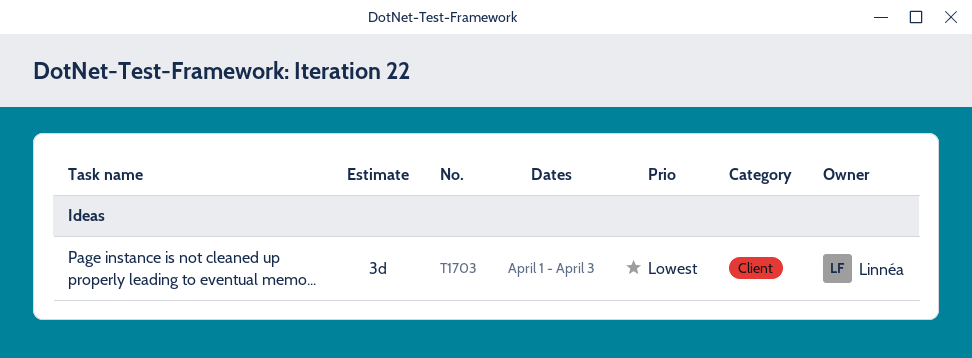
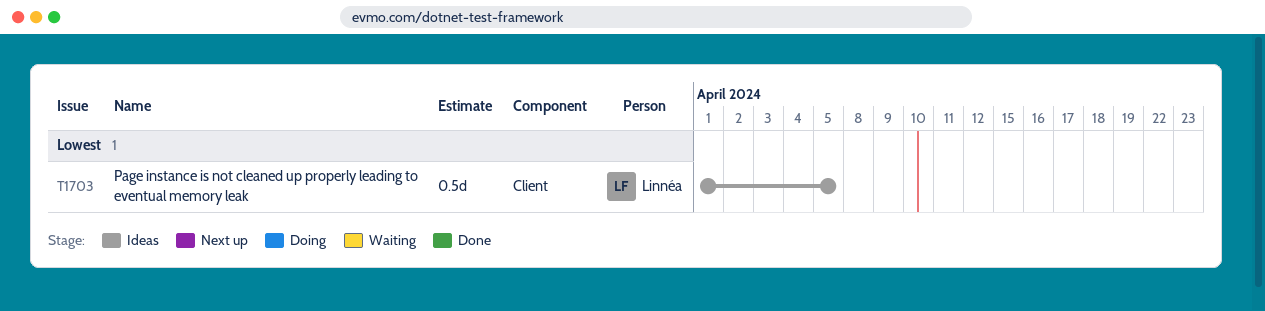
T1703, estimate: 3d -> 0.5d
T1703, due: Apr 3 -> Apr 5

